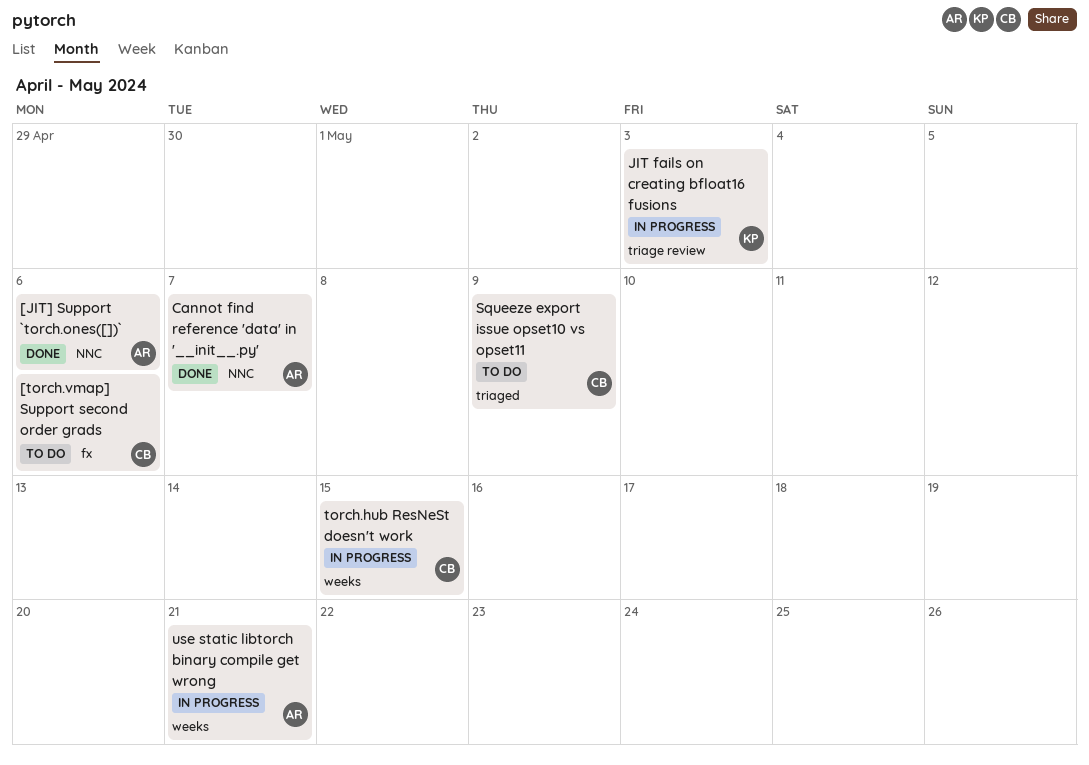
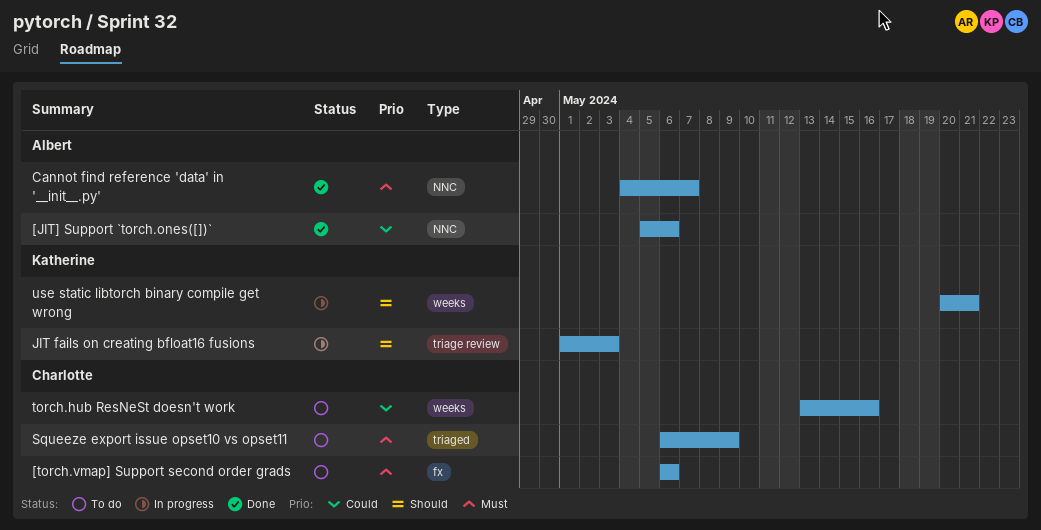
torch.hub ResNeSt doesn't work, status: In progress -> To do
torch.hub ResNeSt doesn't work, due: May 15 -> May 16
use static libtorch binary compile get wrong, owner: Albert -> Katherine

